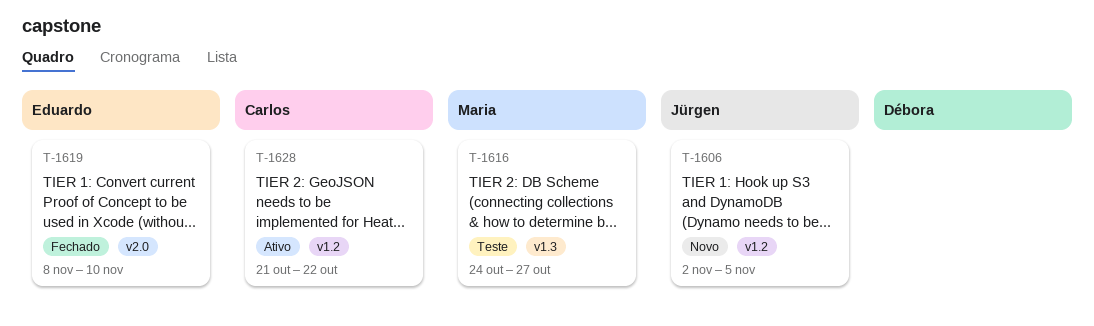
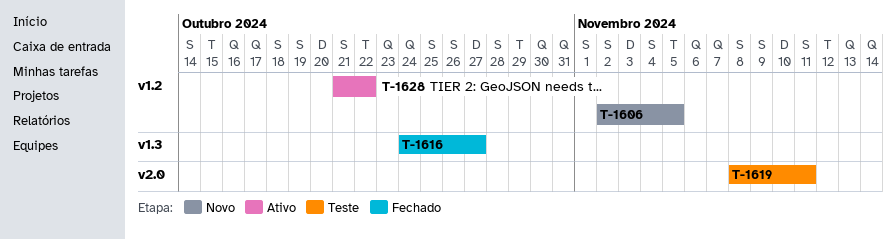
T-1616, status: Teste -> Fechado
T-1619, status: Fechado -> Teste
T-1619, due: Nov 10 -> Nov 11

